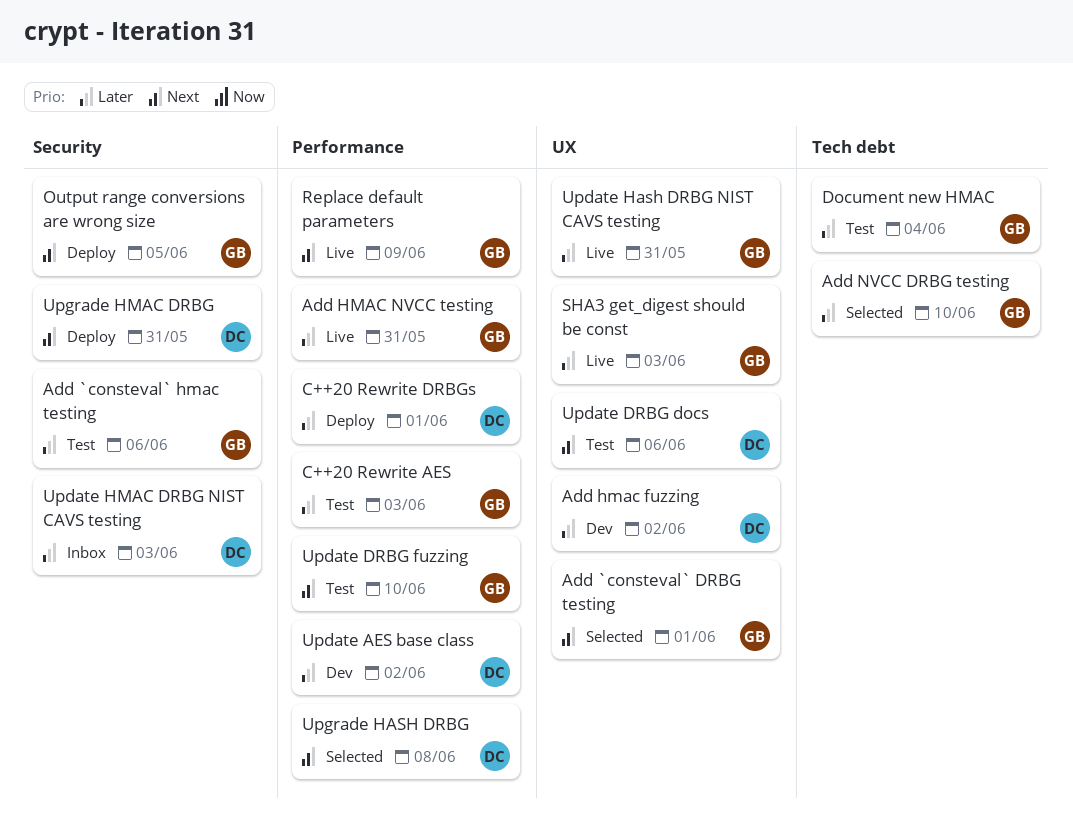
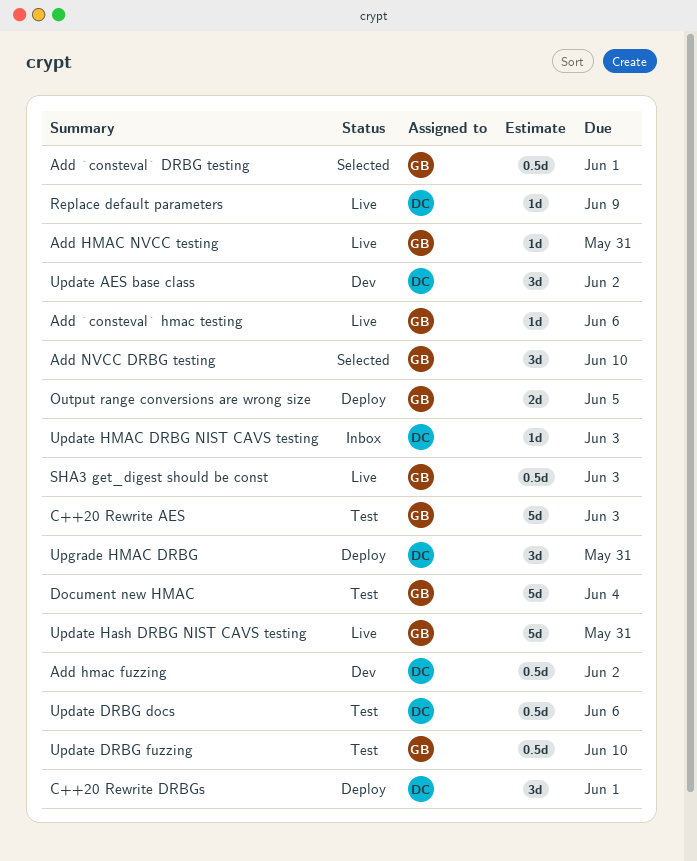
Add `consteval` hmac testing, status: Test -> Live
Replace default parameters, owner: GB -> DC
Upgrade HASH DRBG: present -> none

